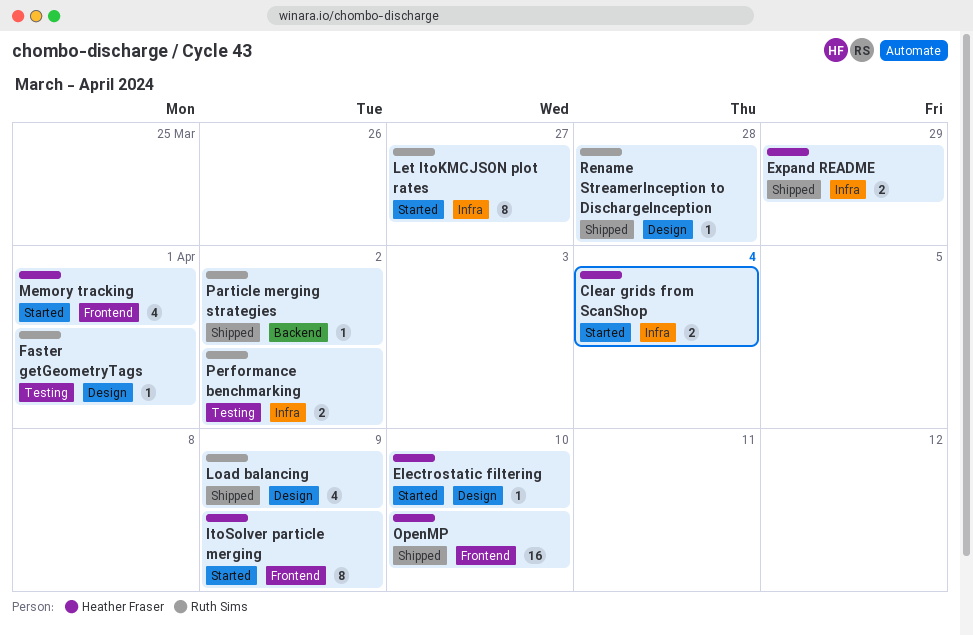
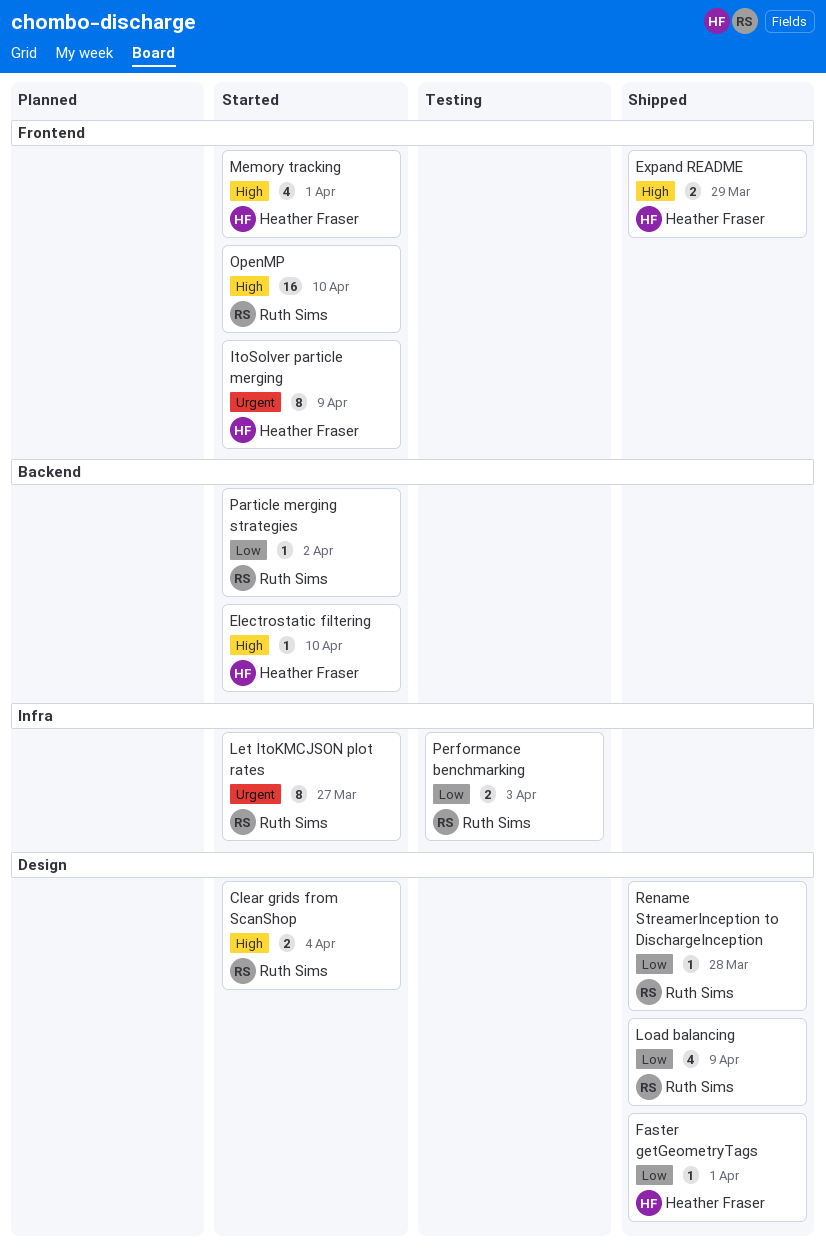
Clear grids from ScanShop, owner: Heather Fraser -> Ruth Sims
Clear grids from ScanShop, label: Infra -> Design
Electrostatic filtering, label: Design -> Backend
Expand README, label: Infra -> Frontend
Faster getGeometryTags, status: Testing -> Shipped
Faster getGeometryTags, owner: Ruth Sims -> Heather Fraser
OpenMP, status: Shipped -> Started
OpenMP, owner: Heather Fraser -> Ruth Sims
Particle merging strategies, status: Shipped -> Started
Performance benchmarking, due: Apr 2 -> Apr 3

